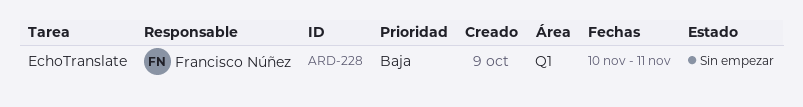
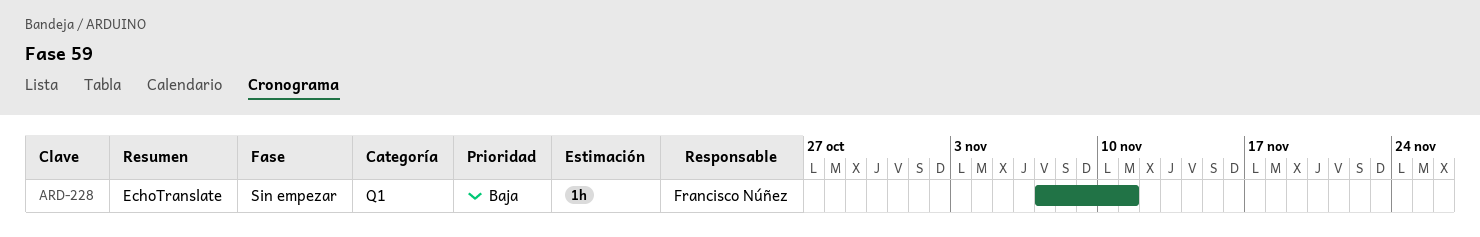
ARD-228, start: Nov 10 -> Nov 7

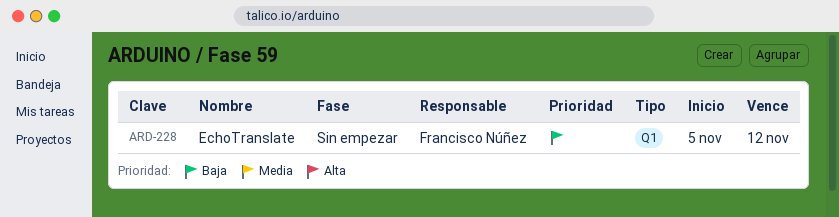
ARD-228, start: Nov 7 -> Nov 5
ARD-228, due: Nov 11 -> Nov 12

